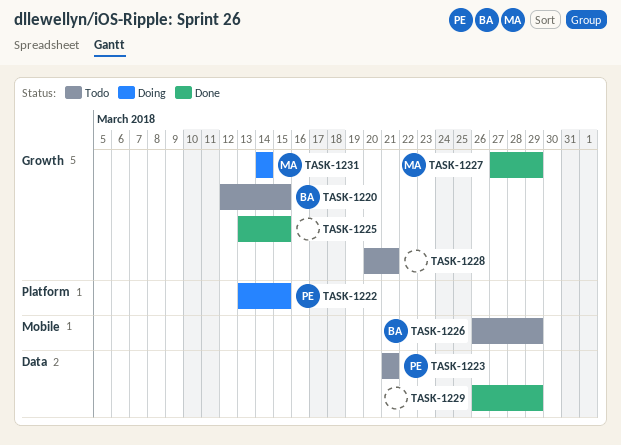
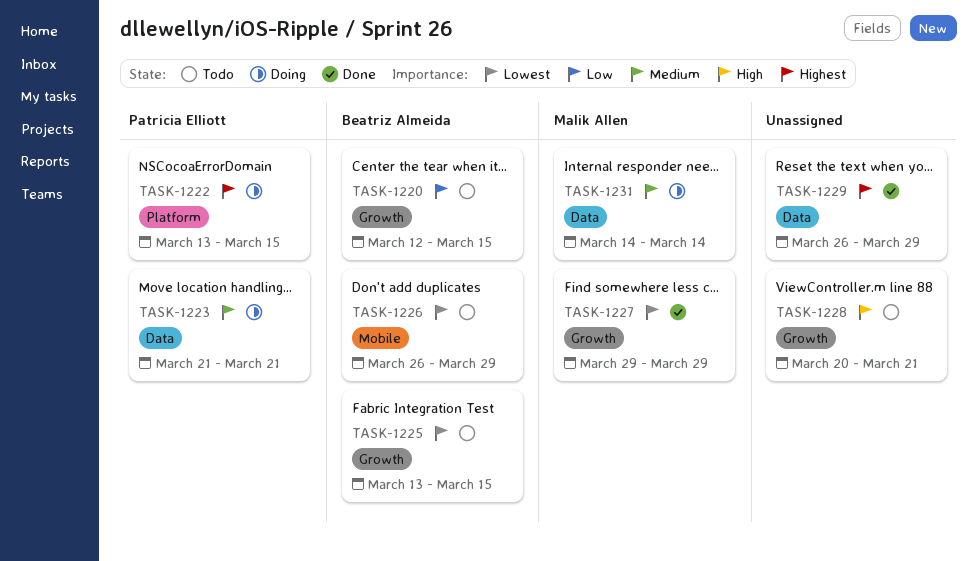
TASK-1223, status: Todo -> Doing
TASK-1225, status: Done -> Todo
TASK-1225, owner: none -> Beatriz Almeida
TASK-1227, start: Mar 27 -> Mar 29
TASK-1231, label: Growth -> Data

